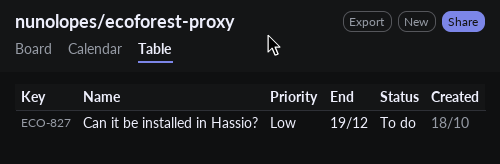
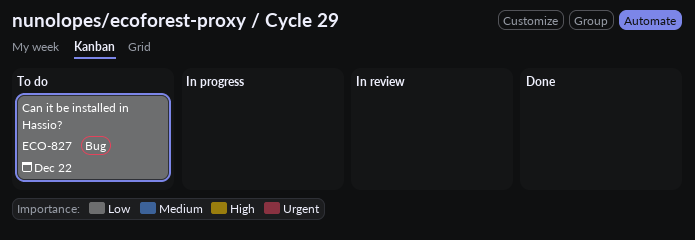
ECO-827, due: Dec 19 -> Dec 22

